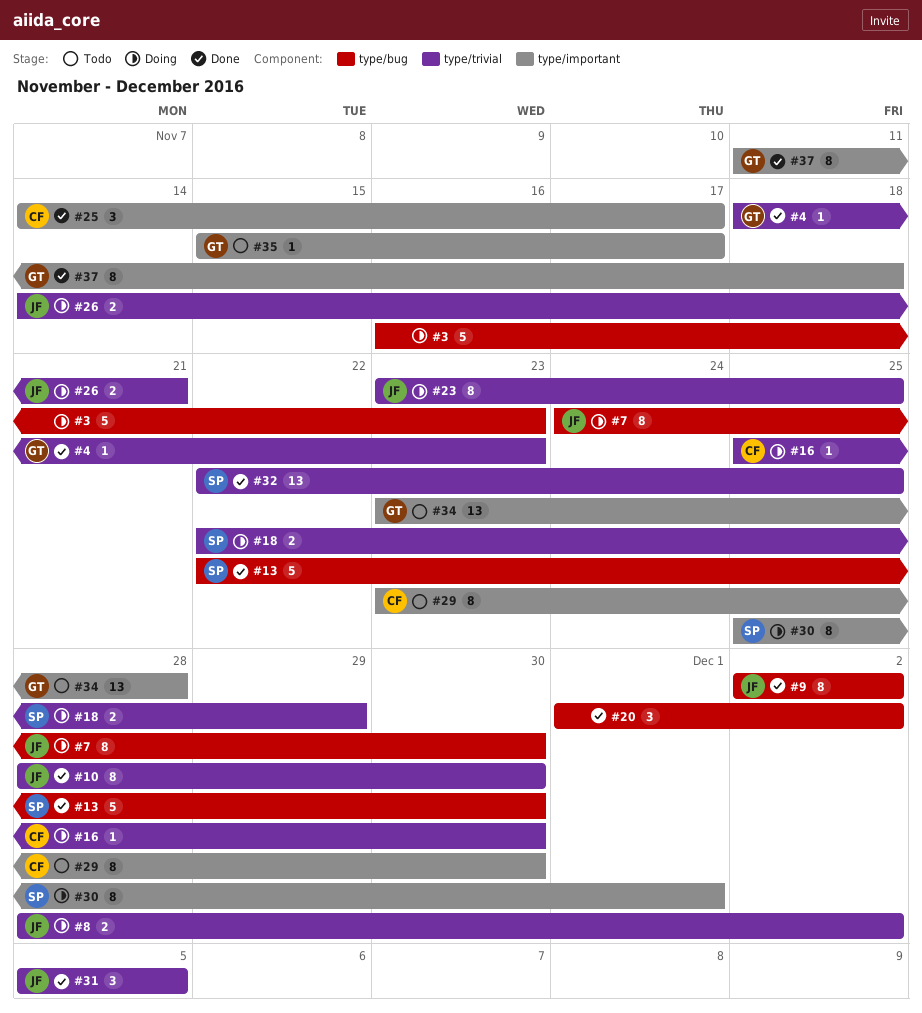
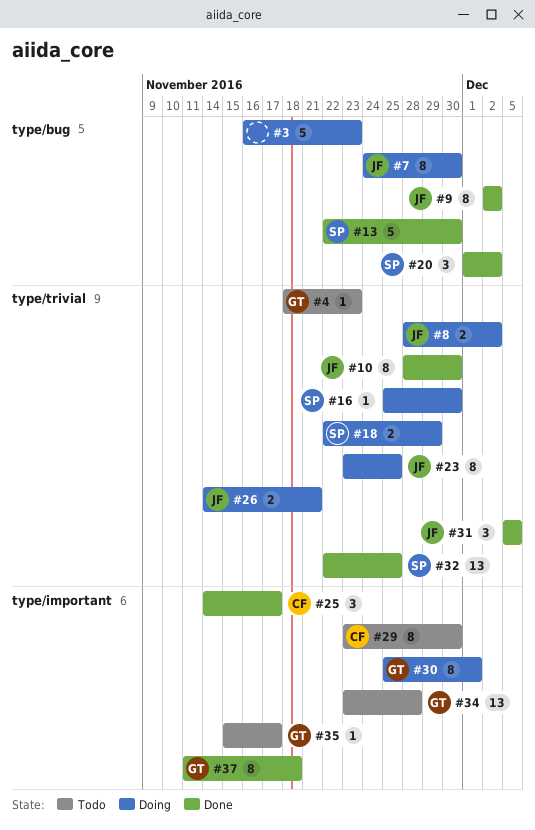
#4, status: Done -> Todo
#16, owner: CF -> SP
#20, owner: none -> SP
#30, owner: SP -> GT

